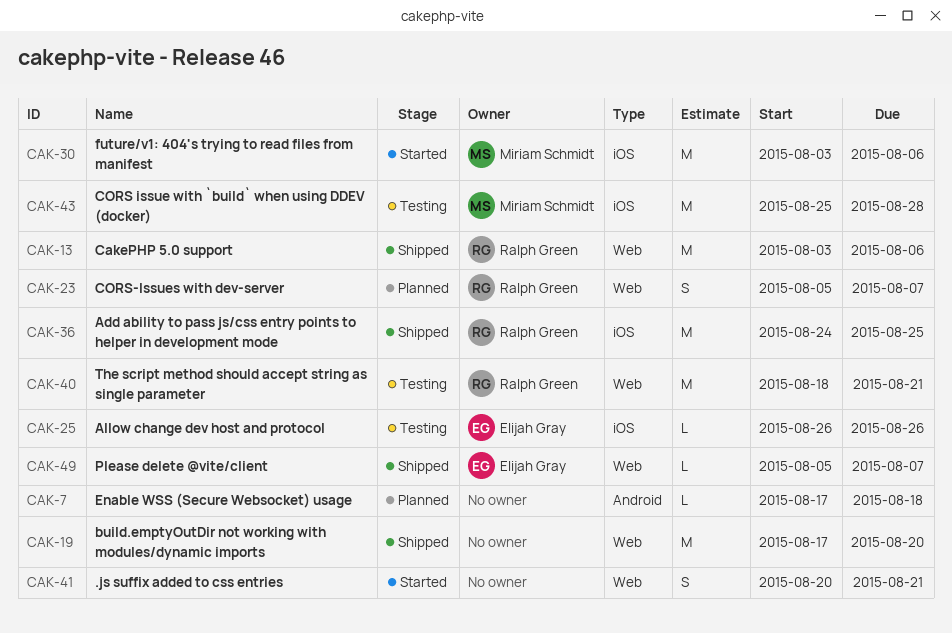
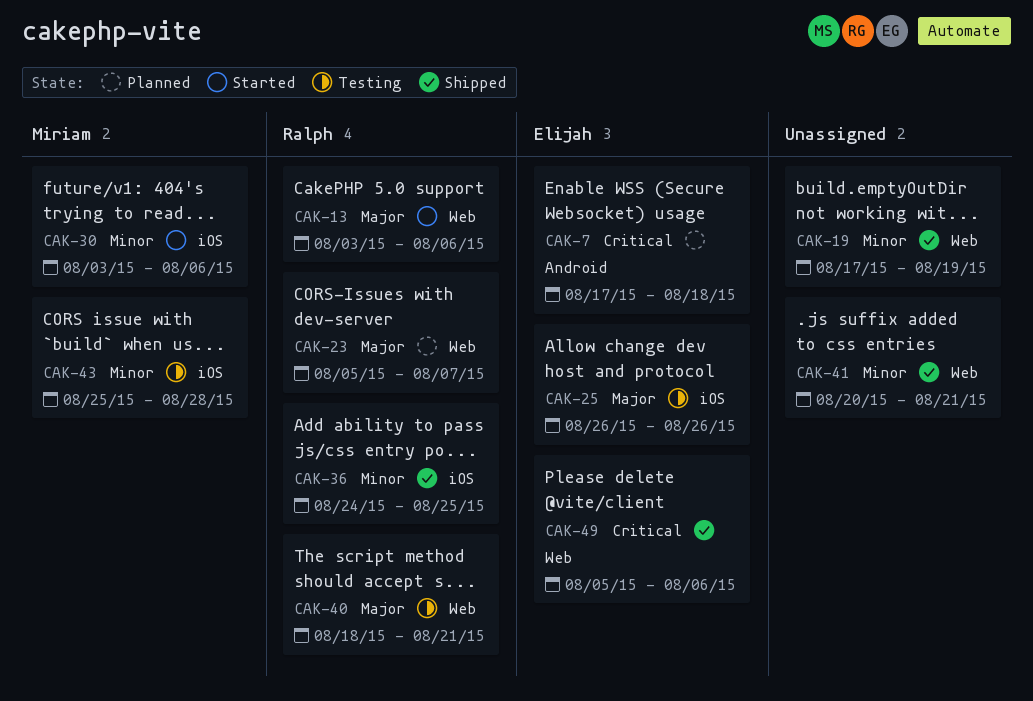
CAK-7, owner: none -> Elijah Gray
CAK-13, status: Shipped -> Started
CAK-19, due: Aug 20 -> Aug 19
CAK-41, status: Started -> Shipped
CAK-49, due: Aug 7 -> Aug 6

